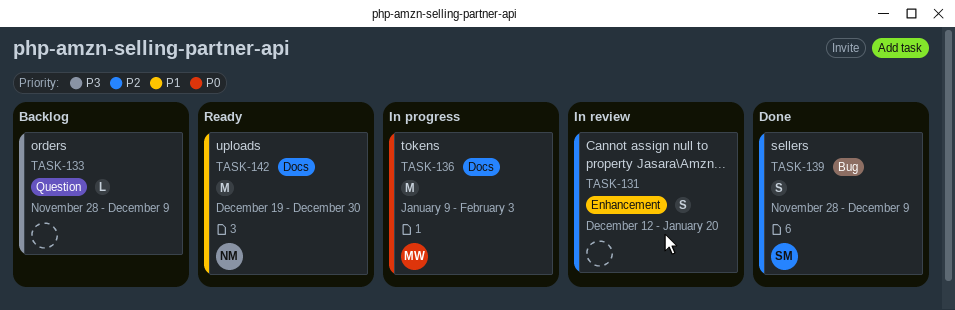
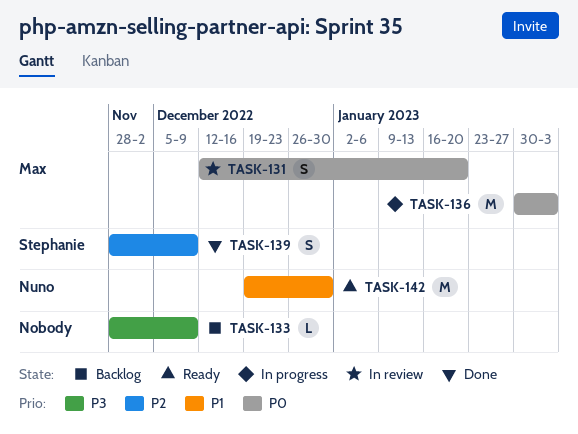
TASK-131, owner: none -> Max
TASK-131, priority: P2 -> P0
TASK-136, start: Jan 9 -> Jan 30

